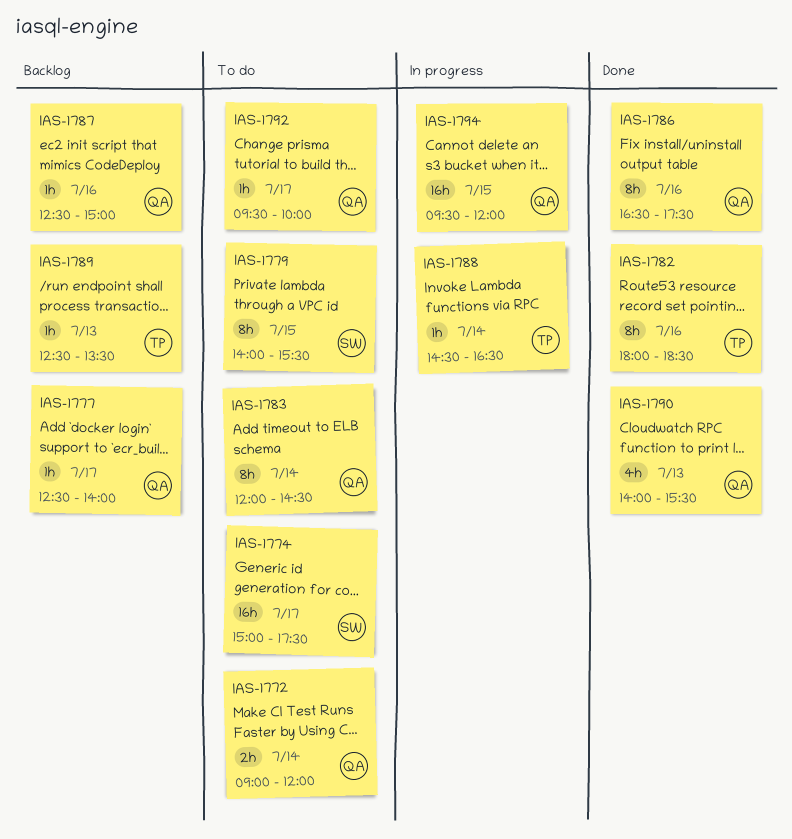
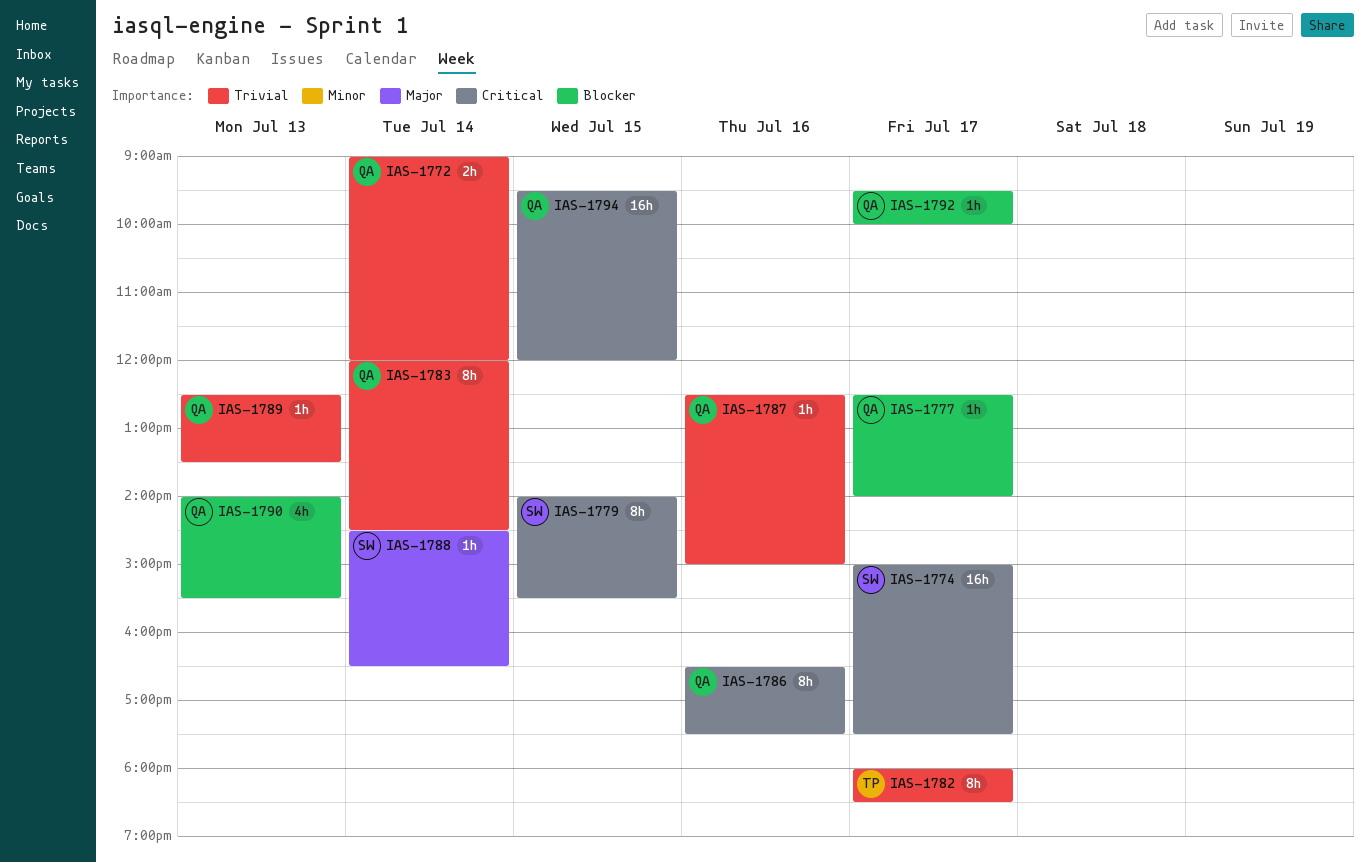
IAS-1782, day: Jul 16 -> Jul 17
IAS-1788, owner: TP -> SW
IAS-1789, owner: TP -> QA

